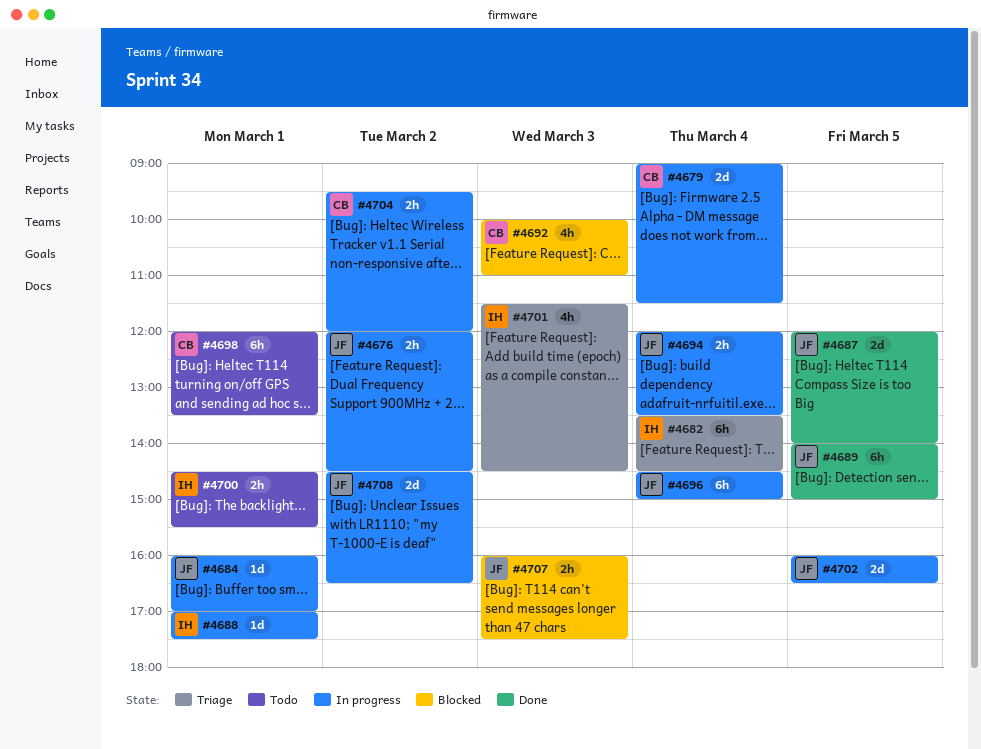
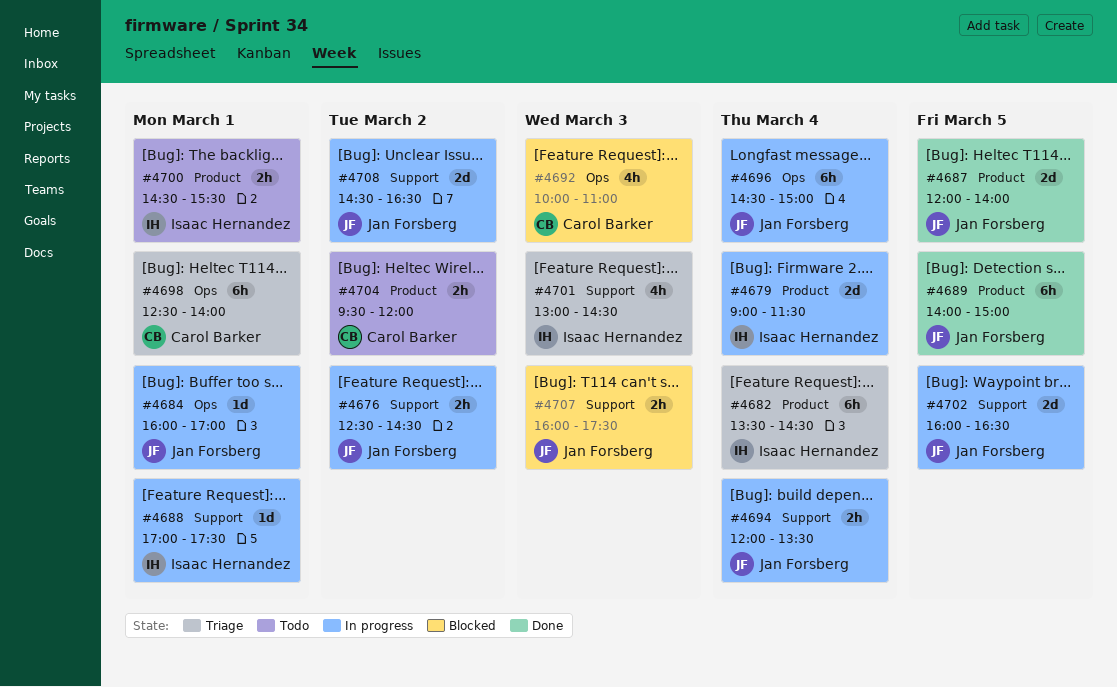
#4676, begins: 12:00 -> 12:30
#4679, owner: Carol Barker -> Isaac Hernandez
#4698, status: Todo -> Triage
#4698, begins: 12:00 -> 12:30
#4698, ends: 13:30 -> 14:00
#4701, begins: 11:30 -> 13:00
#4704, status: In progress -> Todo

